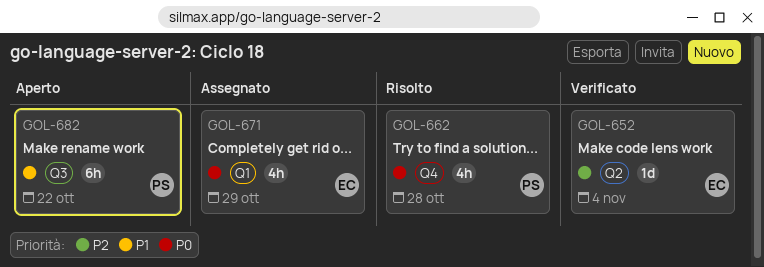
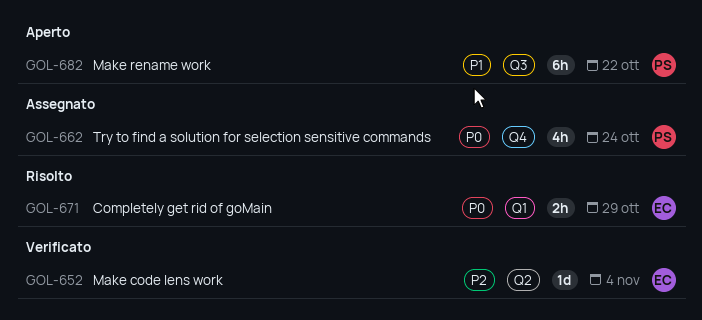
GOL-662, status: Risolto -> Assegnato
GOL-662, due: Oct 28 -> Oct 24
GOL-671, status: Assegnato -> Risolto
GOL-671, estimate: 4h -> 2h

